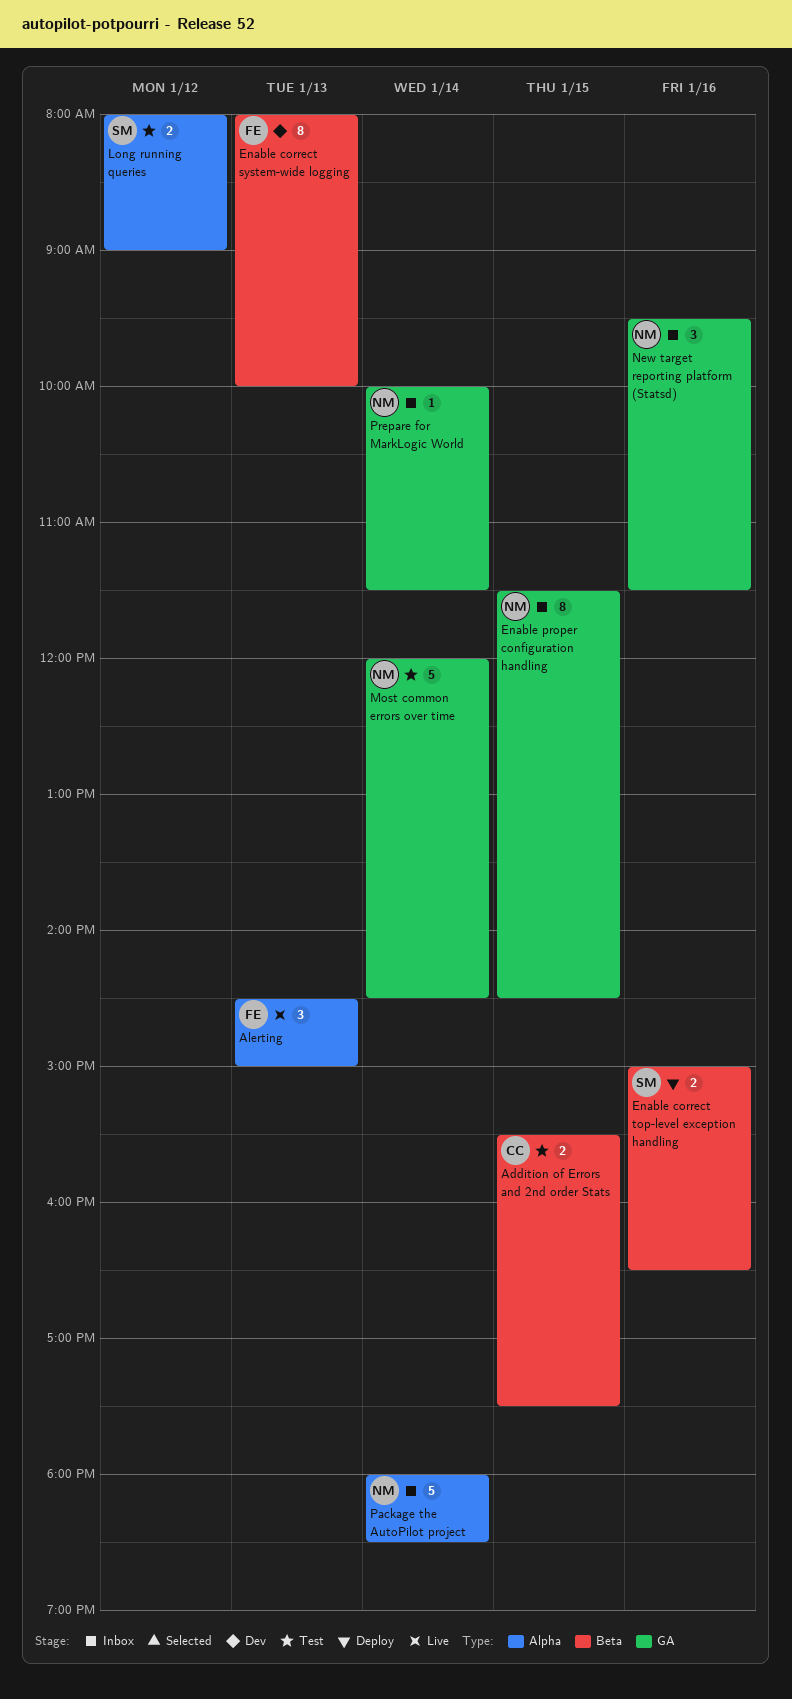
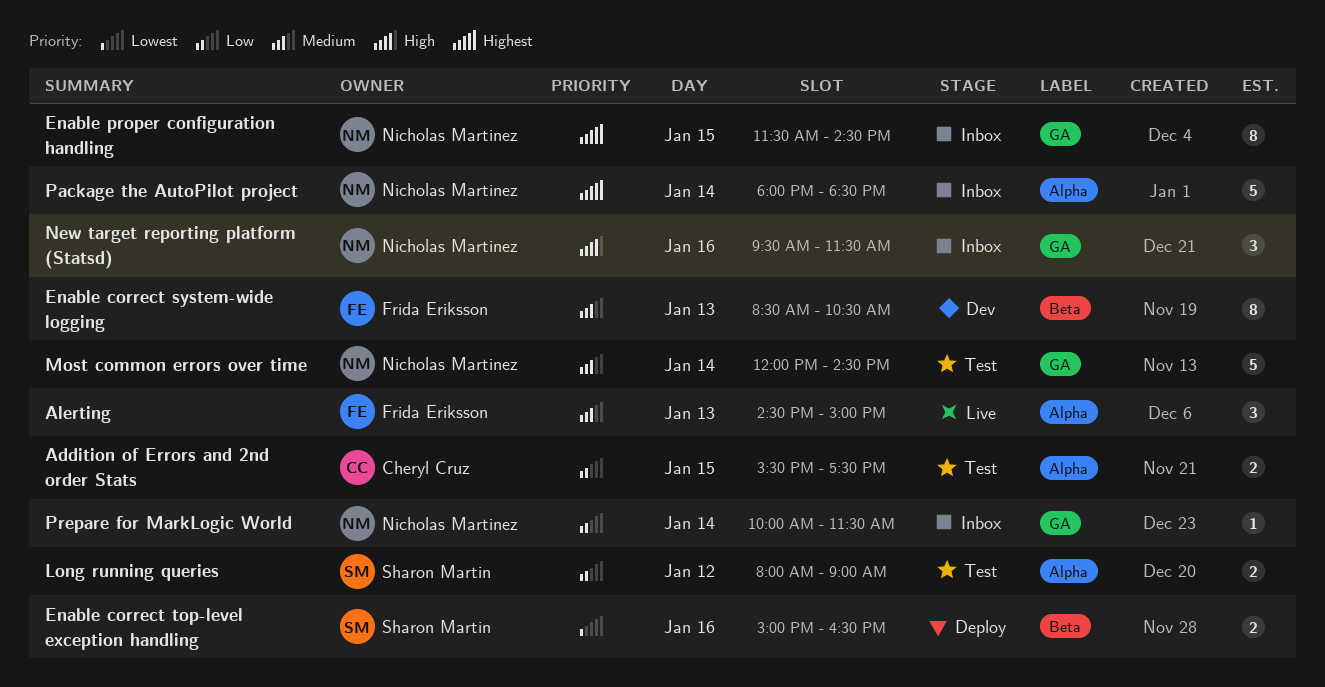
Addition of Errors and 2nd order Stats, label: Beta -> Alpha
Enable correct system-wide logging, begins: 08:00 -> 08:30
Enable correct system-wide logging, ends: 10:00 -> 10:30

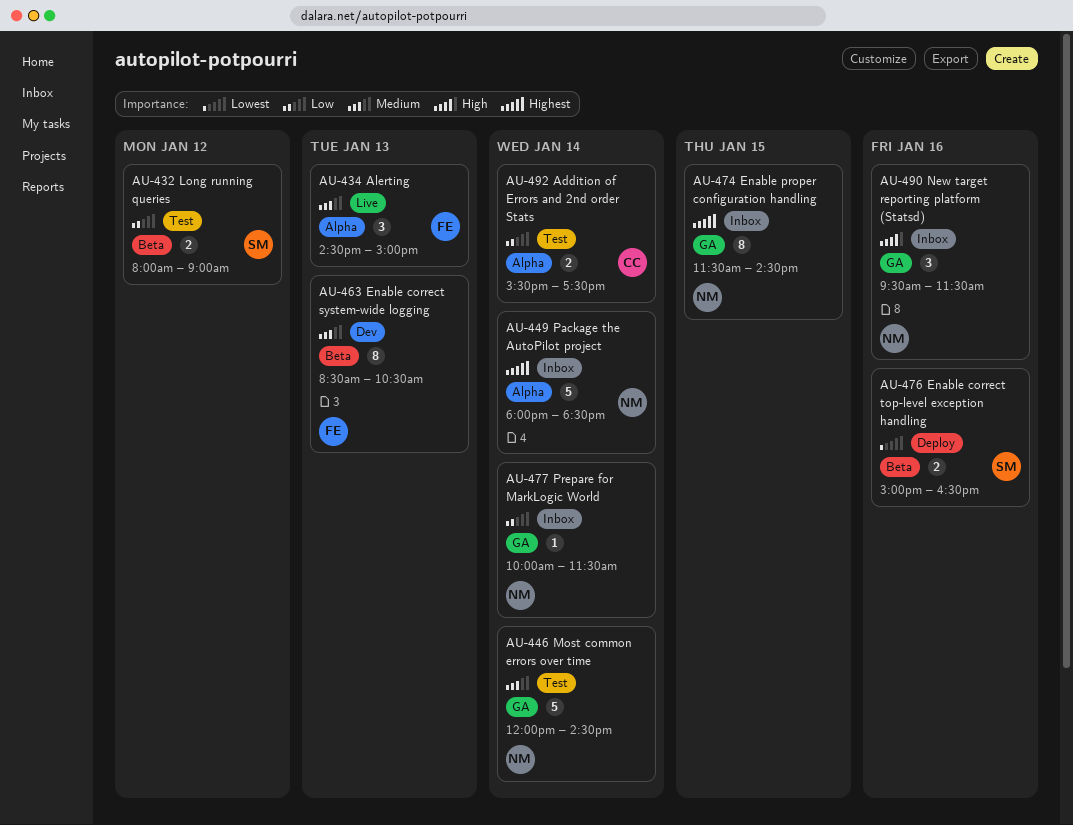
Addition of Errors and 2nd order Stats, day: Jan 15 -> Jan 14
Long running queries, label: Alpha -> Beta

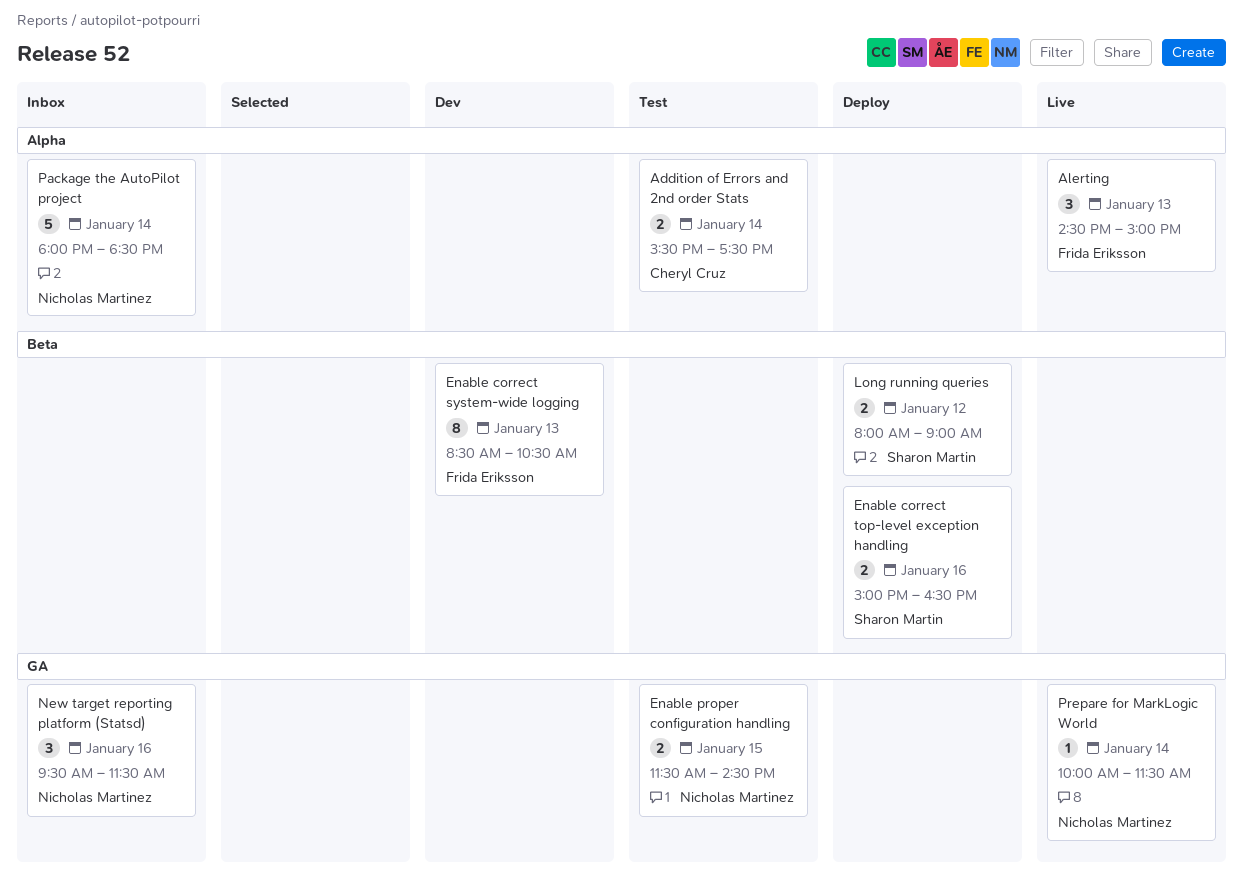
Enable proper configuration handling, status: Inbox -> Test
Enable proper configuration handling, estimate: 8 -> 2
Long running queries, status: Test -> Deploy
Most common errors over time: present -> none
Prepare for MarkLogic World, status: Inbox -> Live

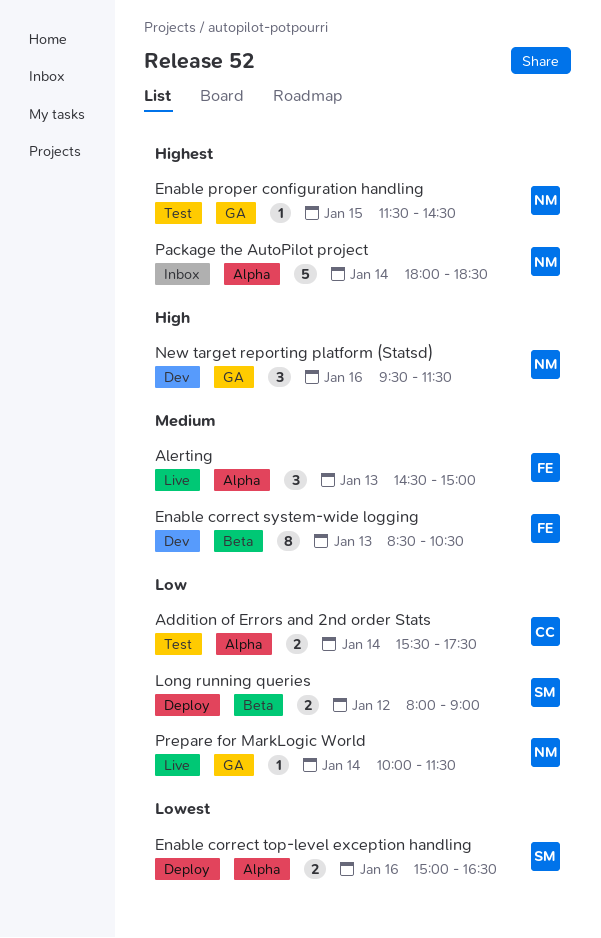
Enable correct top-level exception handling, label: Beta -> Alpha
Enable proper configuration handling, estimate: 2 -> 1
New target reporting platform (Statsd), status: Inbox -> Dev

